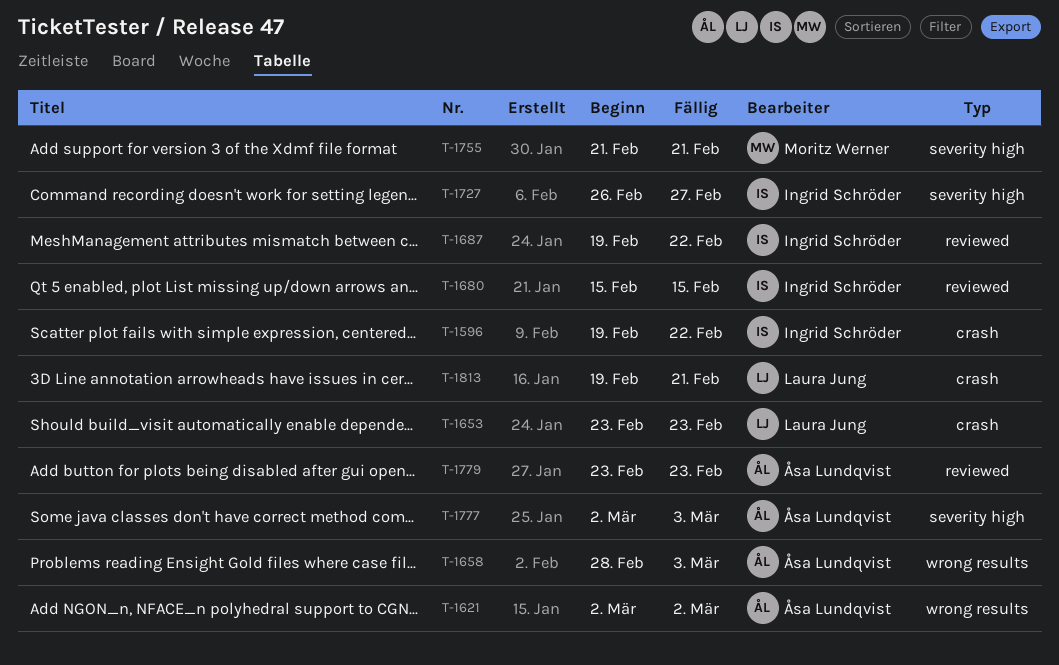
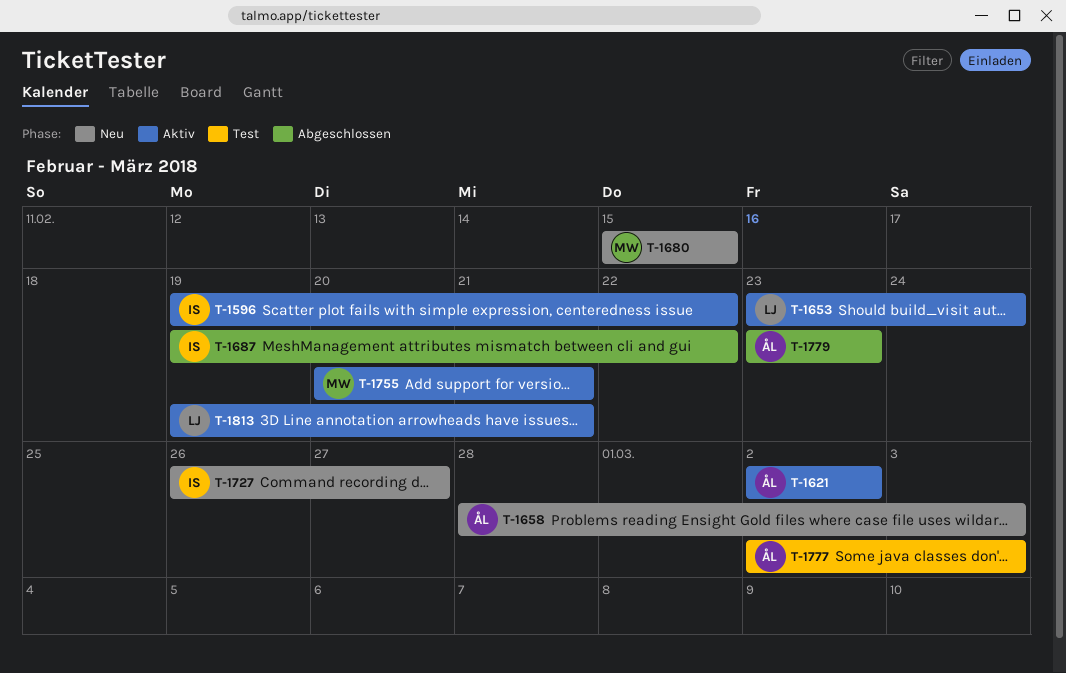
T-1653, due: Feb 23 -> Feb 24
T-1680, owner: Ingrid Schröder -> Moritz Werner
T-1755, start: Feb 21 -> Feb 20

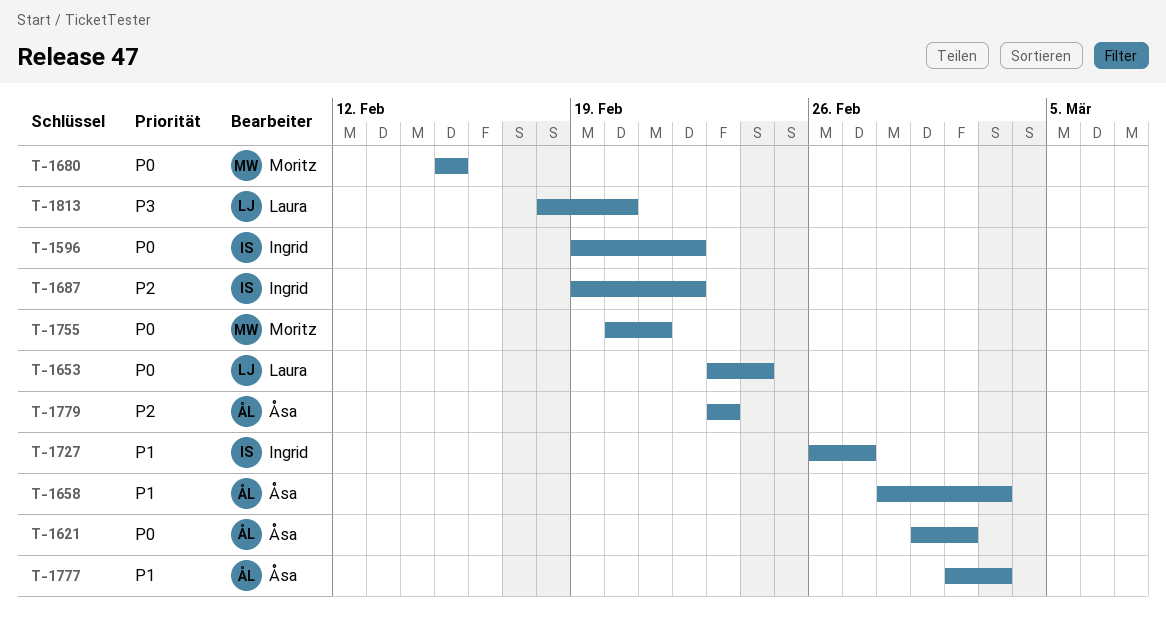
T-1621, start: Mar 2 -> Mar 1
T-1813, start: Feb 19 -> Feb 18
T-1813, due: Feb 21 -> Feb 20

